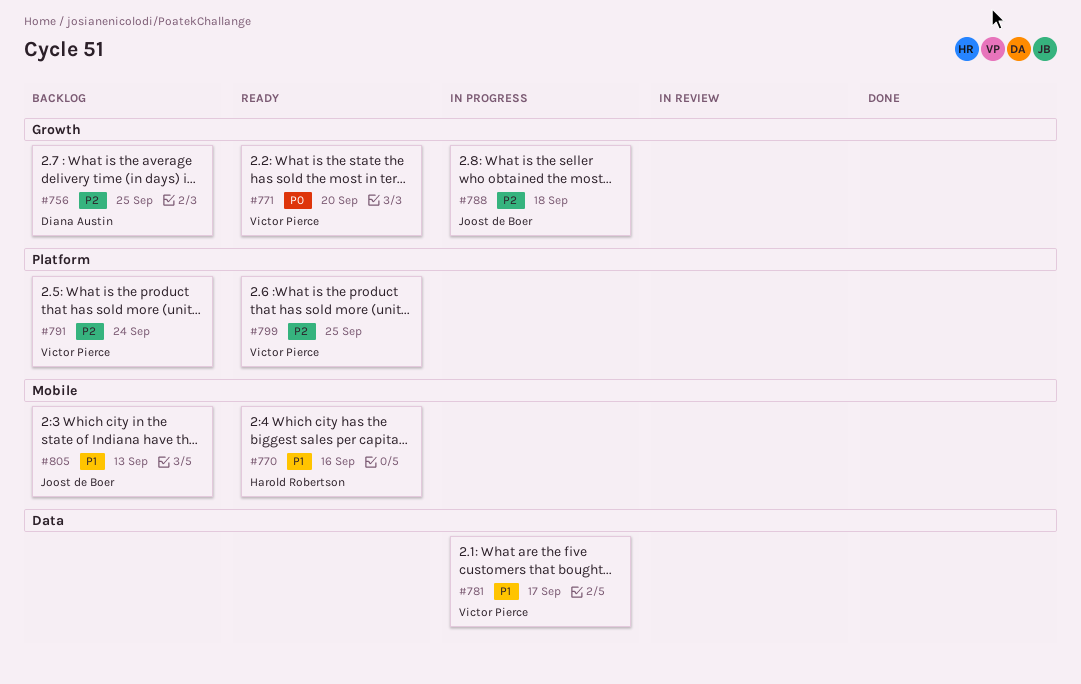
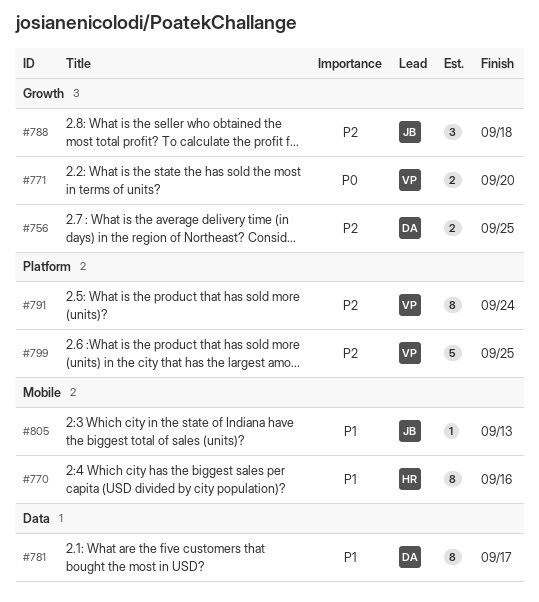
#781, owner: Victor Pierce -> Diana Austin

